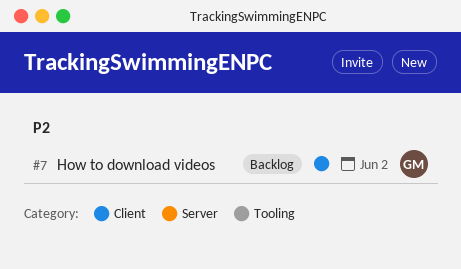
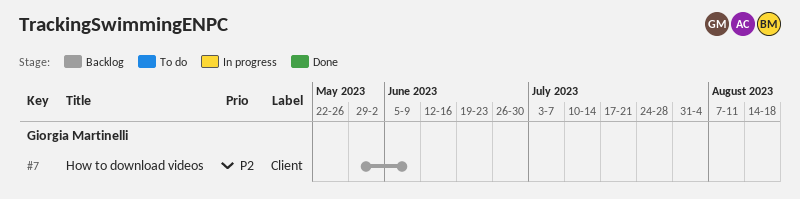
#7, due: Jun 2 -> Jun 9

